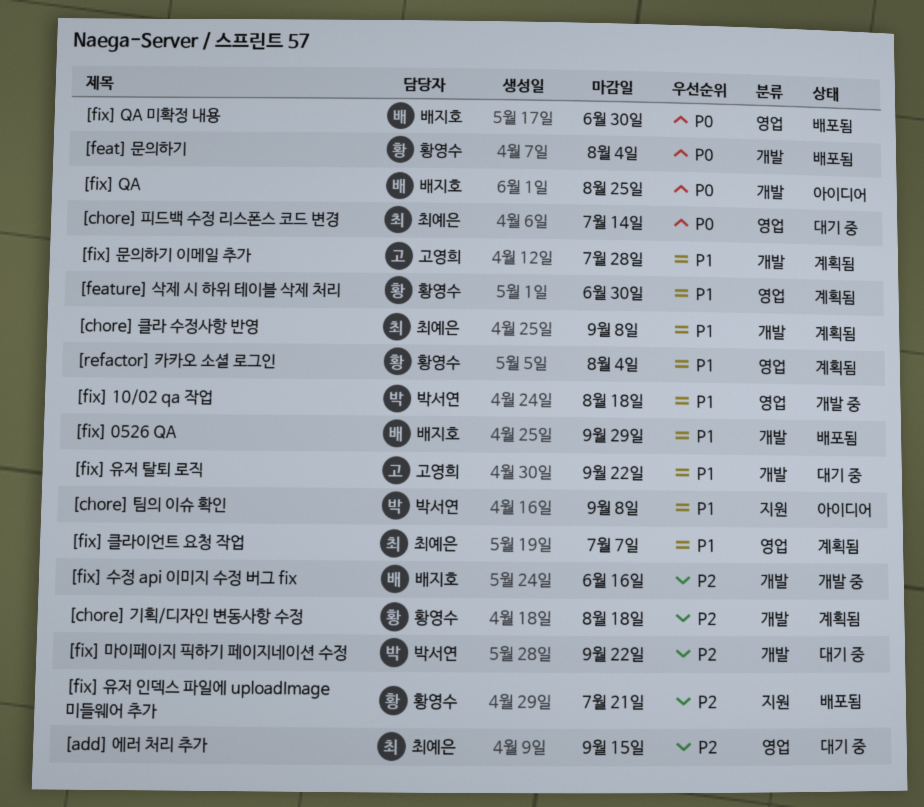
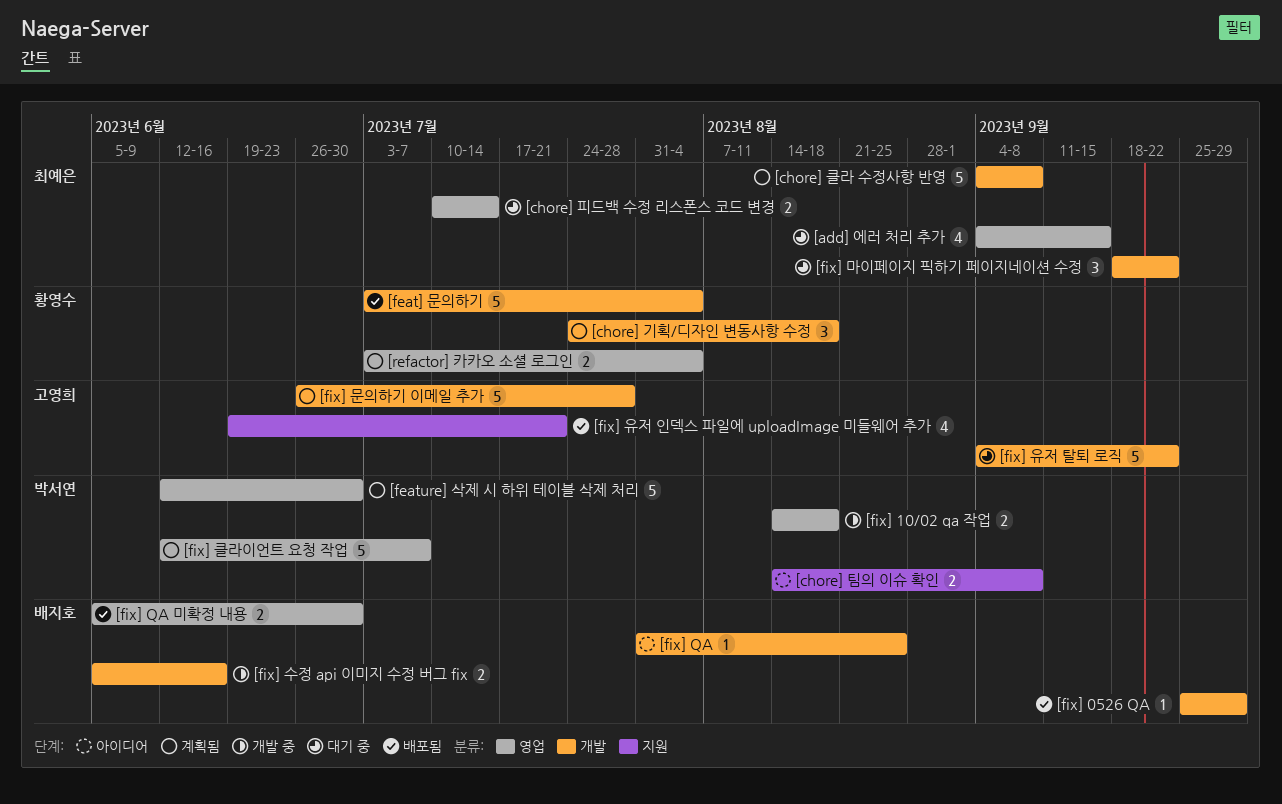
[feature] 삭제 시 하위 테이블 삭제 처리, owner: 황영수 -> 박서연
[fix] 마이페이지 픽하기 페이지네이션 수정, owner: 박서연 -> 최예은
[fix] 유저 인덱스 파일에 uploadImage 미들웨어 추가, owner: 황영수 -> 고영희
[fix] 클라이언트 요청 작업, owner: 최예은 -> 박서연

